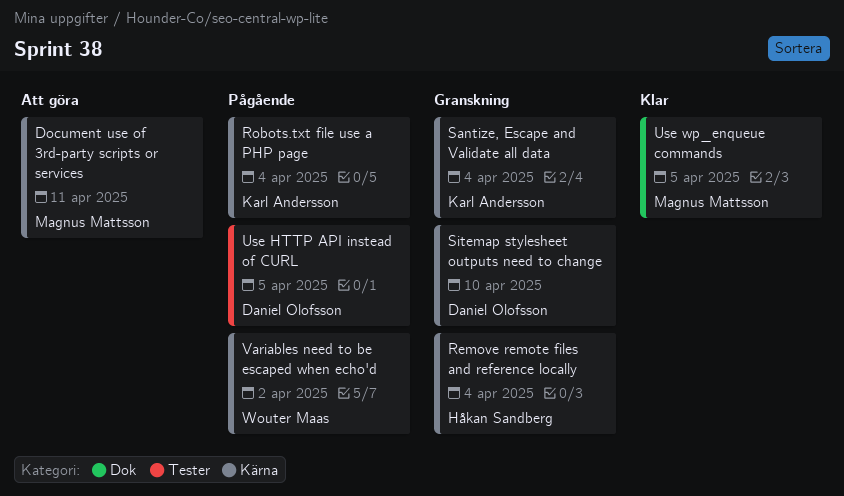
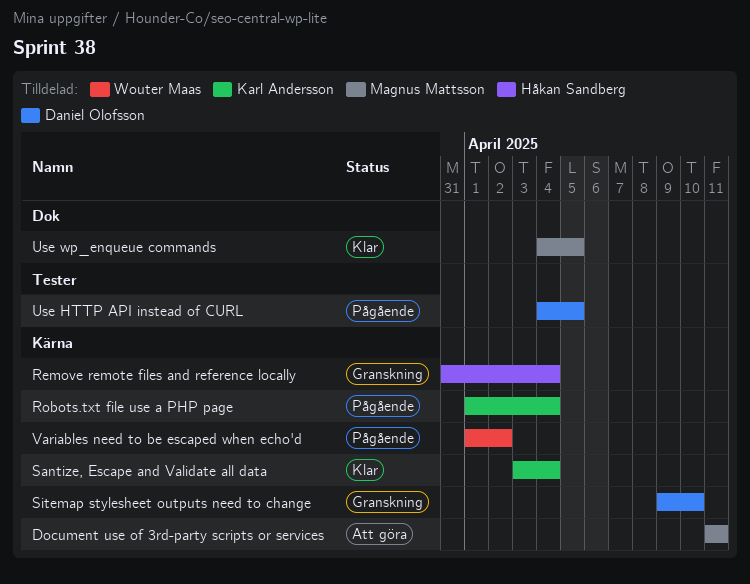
Santize, Escape and Validate all data, status: Granskning -> Klar

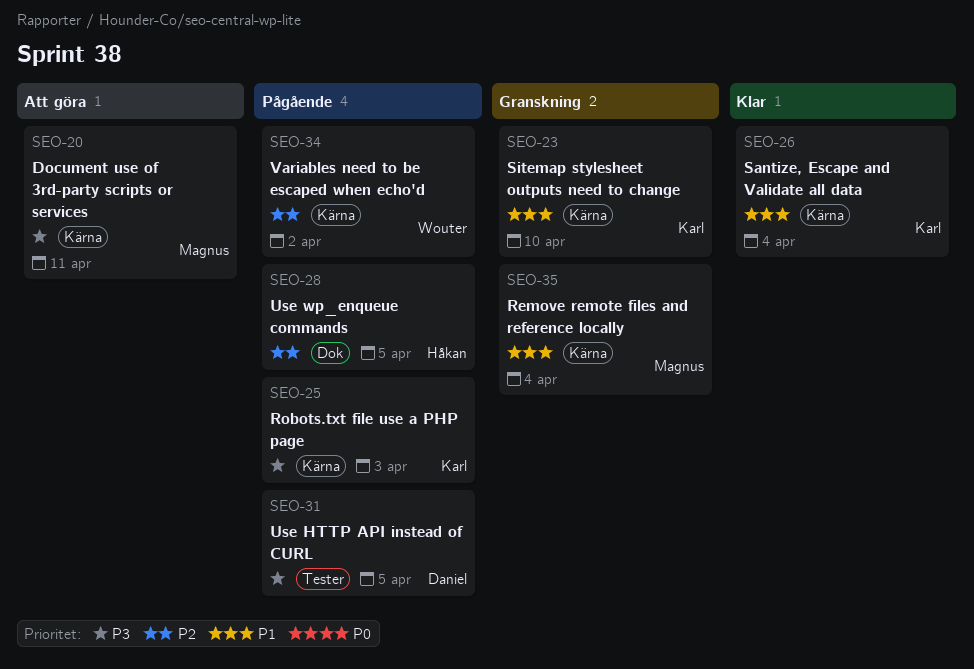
Remove remote files and reference locally, owner: Håkan Sandberg -> Magnus Mattsson
Robots.txt file use a PHP page, due: Apr 4 -> Apr 3
Sitemap stylesheet outputs need to change, owner: Daniel Olofsson -> Karl Andersson
Use wp_enqueue commands, status: Klar -> Pågående
Use wp_enqueue commands, owner: Magnus Mattsson -> Håkan Sandberg

